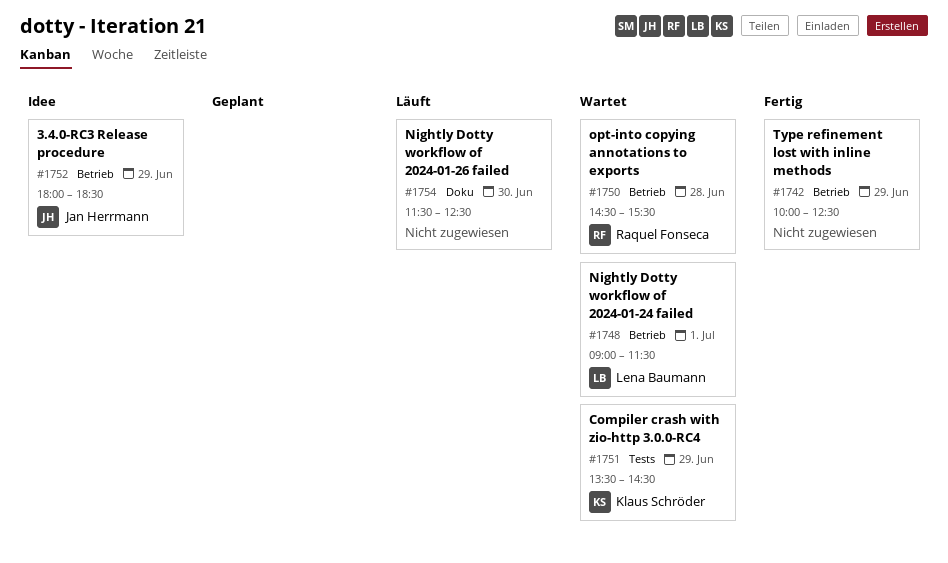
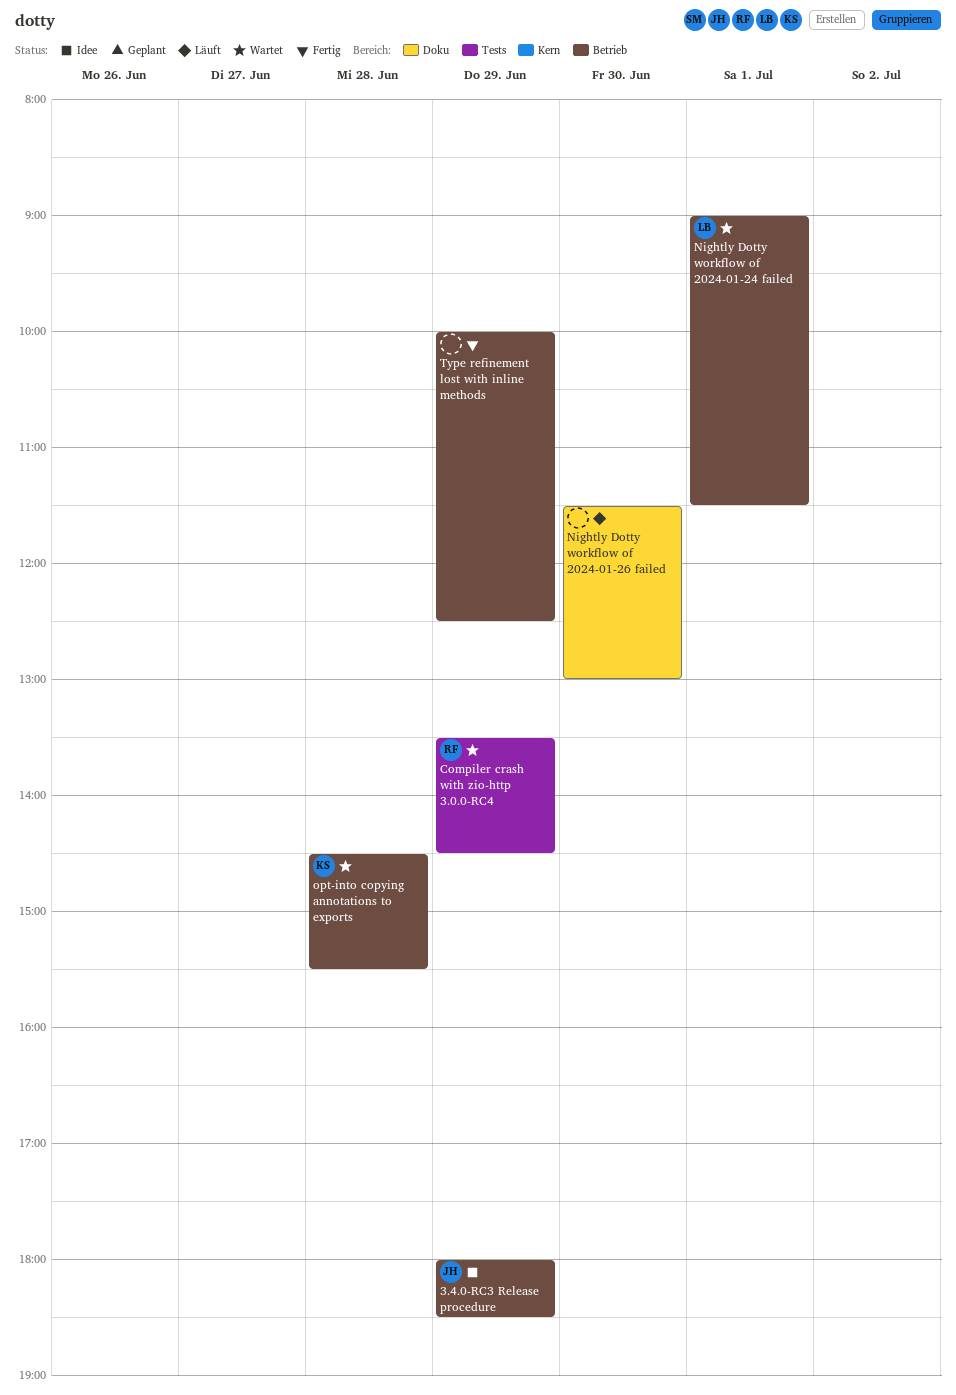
Compiler crash with zio-http 3.0.0-RC4, owner: Klaus Schröder -> Raquel Fonseca
Nightly Dotty workflow of 2024-01-26 failed, ends: 12:30 -> 13:00
opt-into copying annotations to exports, owner: Raquel Fonseca -> Klaus Schröder

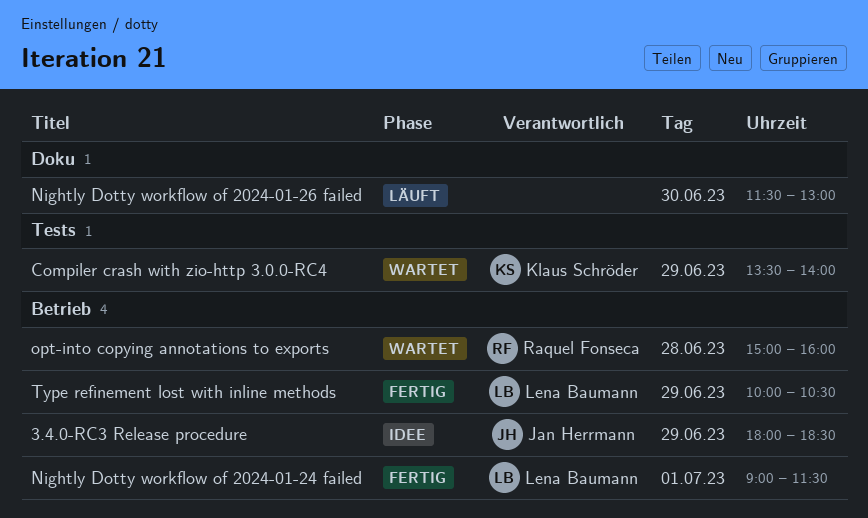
Compiler crash with zio-http 3.0.0-RC4, owner: Raquel Fonseca -> Klaus Schröder
Compiler crash with zio-http 3.0.0-RC4, ends: 14:30 -> 14:00
Nightly Dotty workflow of 2024-01-24 failed, status: Wartet -> Fertig
opt-into copying annotations to exports, owner: Klaus Schröder -> Raquel Fonseca
opt-into copying annotations to exports, begins: 14:30 -> 15:00
opt-into copying annotations to exports, ends: 15:30 -> 16:00
Type refinement lost with inline methods, owner: none -> Lena Baumann
Type refinement lost with inline methods, ends: 12:30 -> 10:30

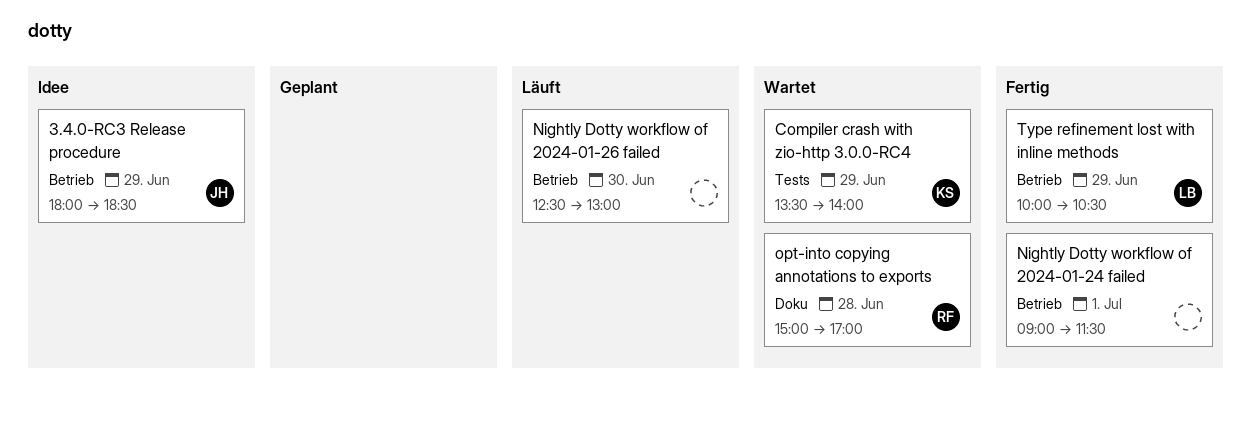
Nightly Dotty workflow of 2024-01-24 failed, owner: Lena Baumann -> none
Nightly Dotty workflow of 2024-01-26 failed, label: Doku -> Betrieb
Nightly Dotty workflow of 2024-01-26 failed, begins: 11:30 -> 12:30
opt-into copying annotations to exports, label: Betrieb -> Doku
opt-into copying annotations to exports, ends: 16:00 -> 17:00

